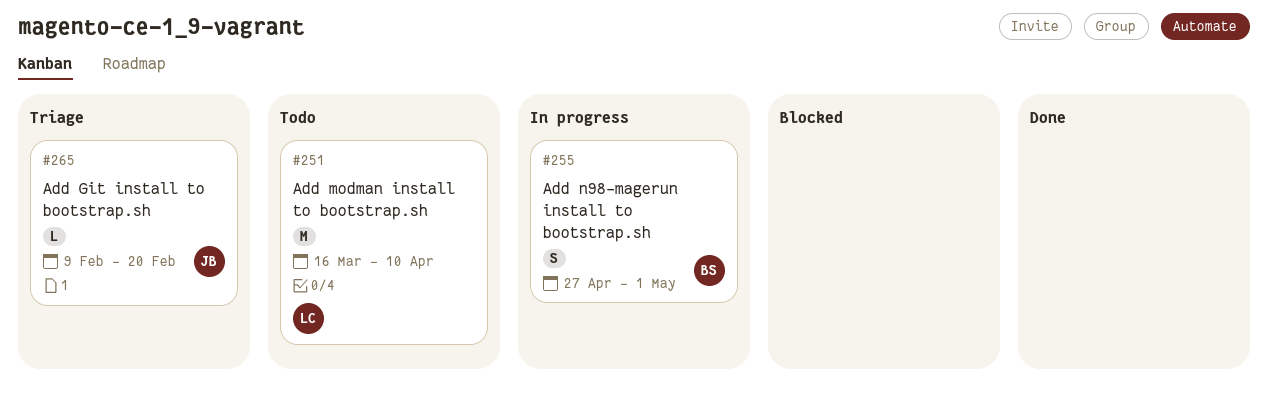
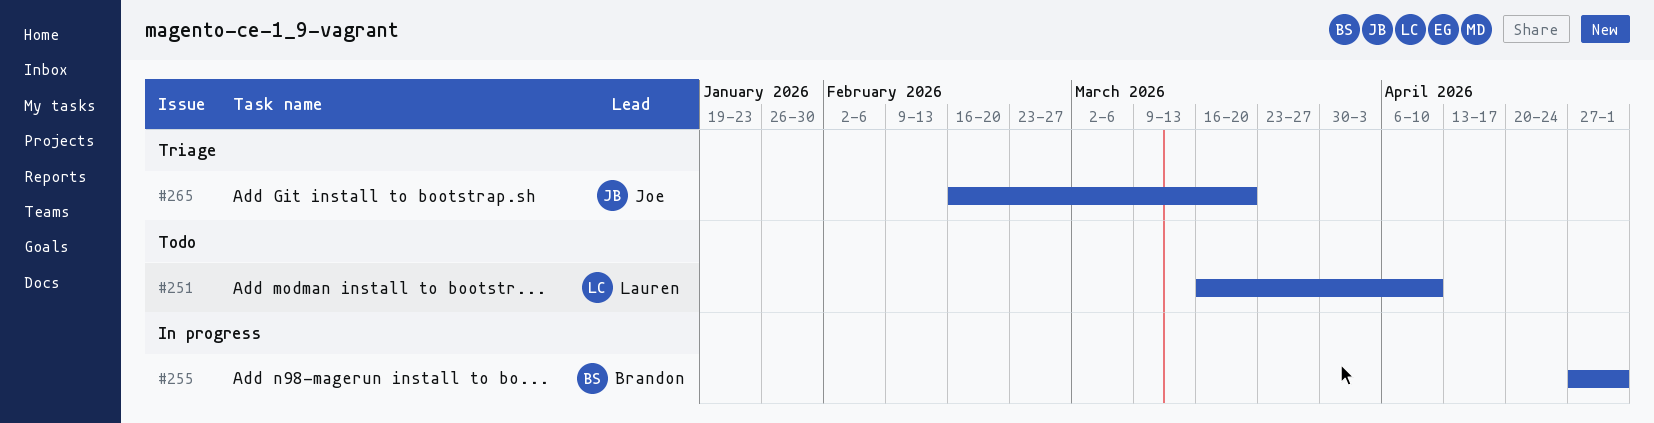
#265, start: Feb 9 -> Feb 16
#265, due: Feb 20 -> Mar 20

